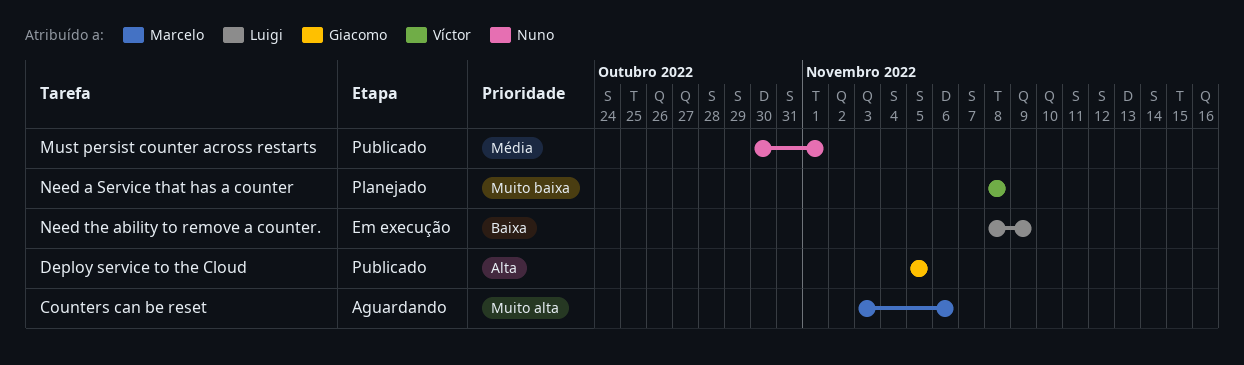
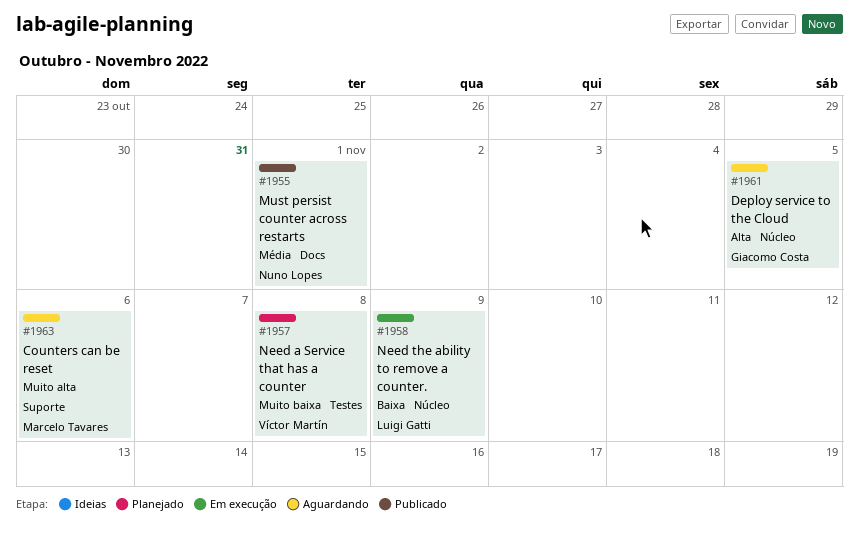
Deploy service to the Cloud, status: Publicado -> Aguardando

